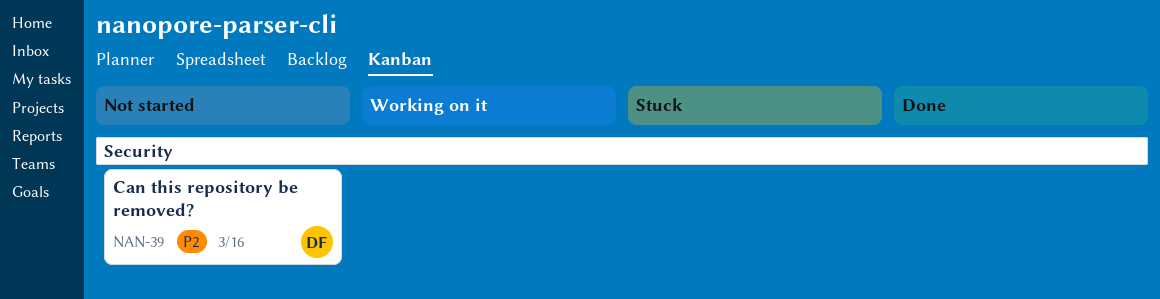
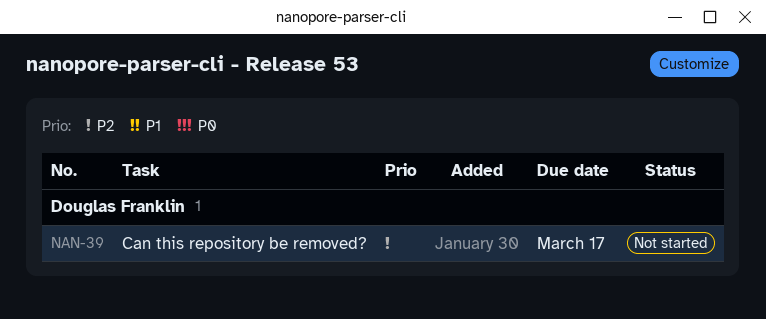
NAN-39, due: Mar 16 -> Mar 17

